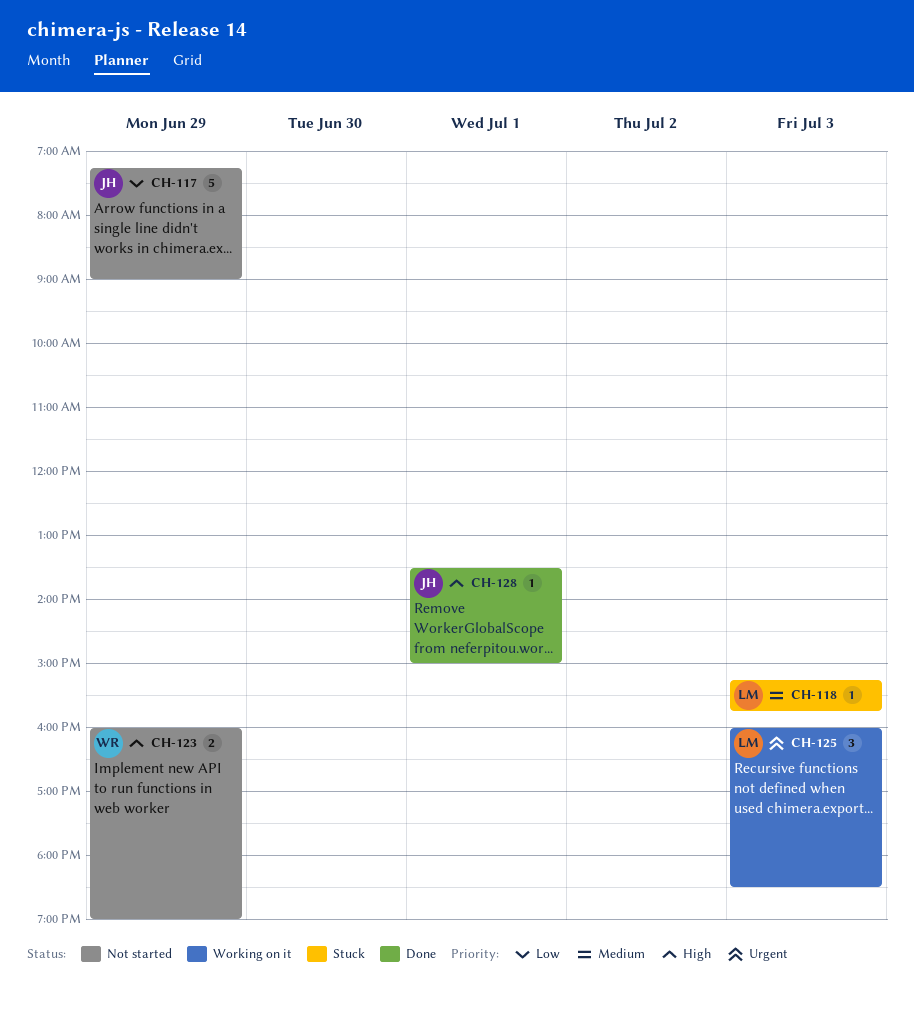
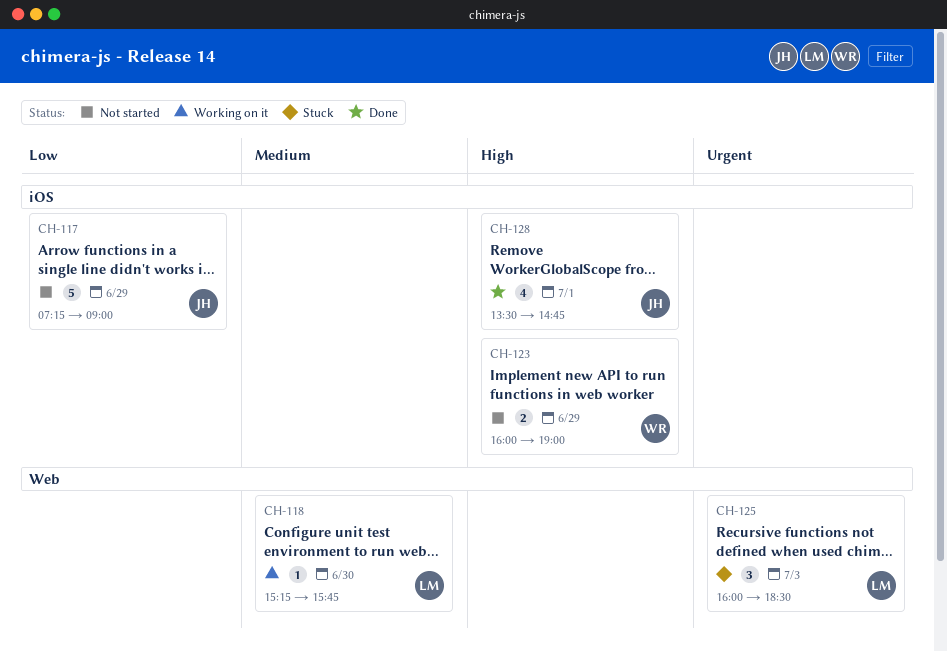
CH-118, status: Stuck -> Working on it
CH-118, day: Jul 3 -> Jun 30
CH-125, status: Working on it -> Stuck
CH-128, estimate: 1 -> 4
CH-128, ends: 15:00 -> 14:45

